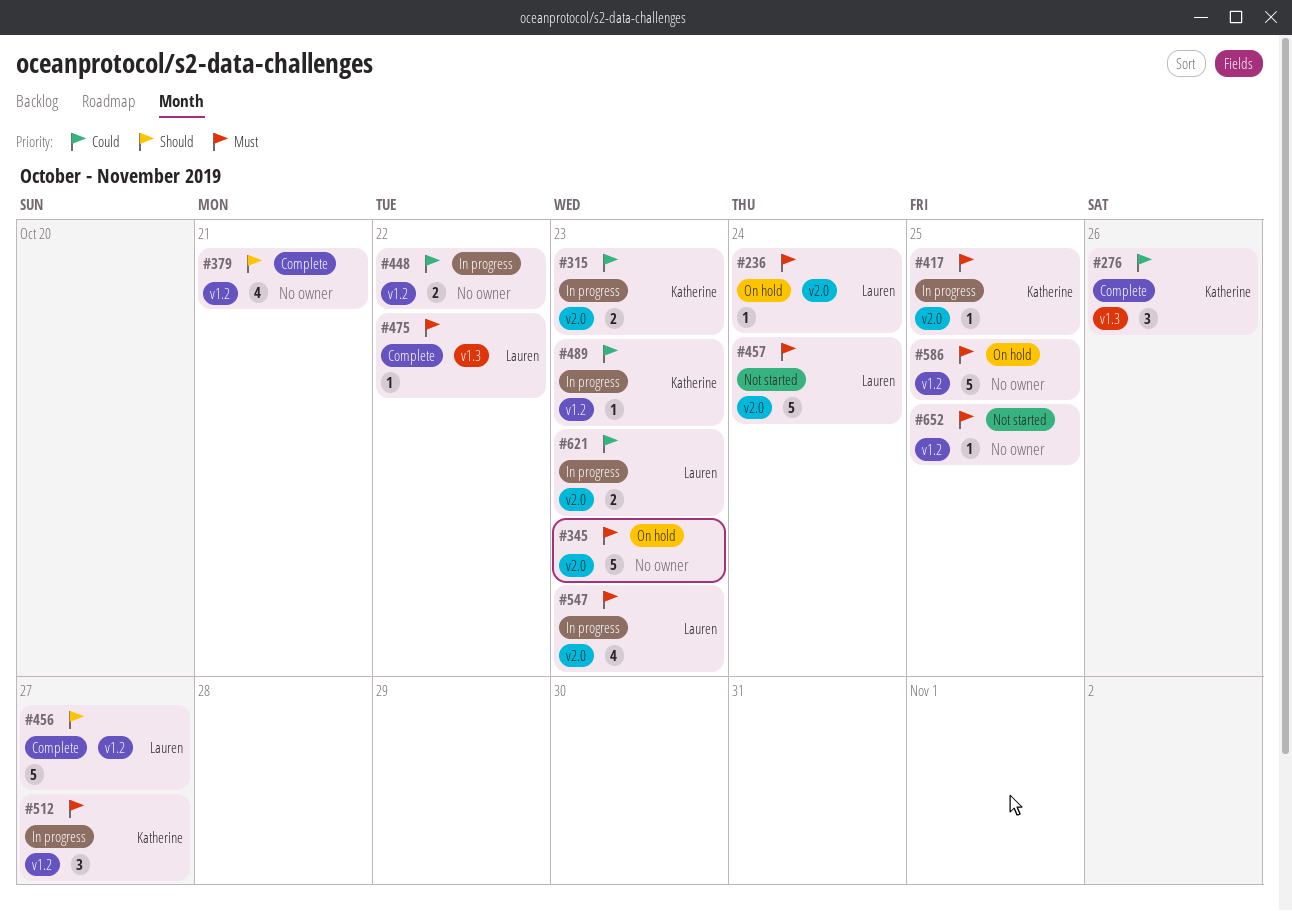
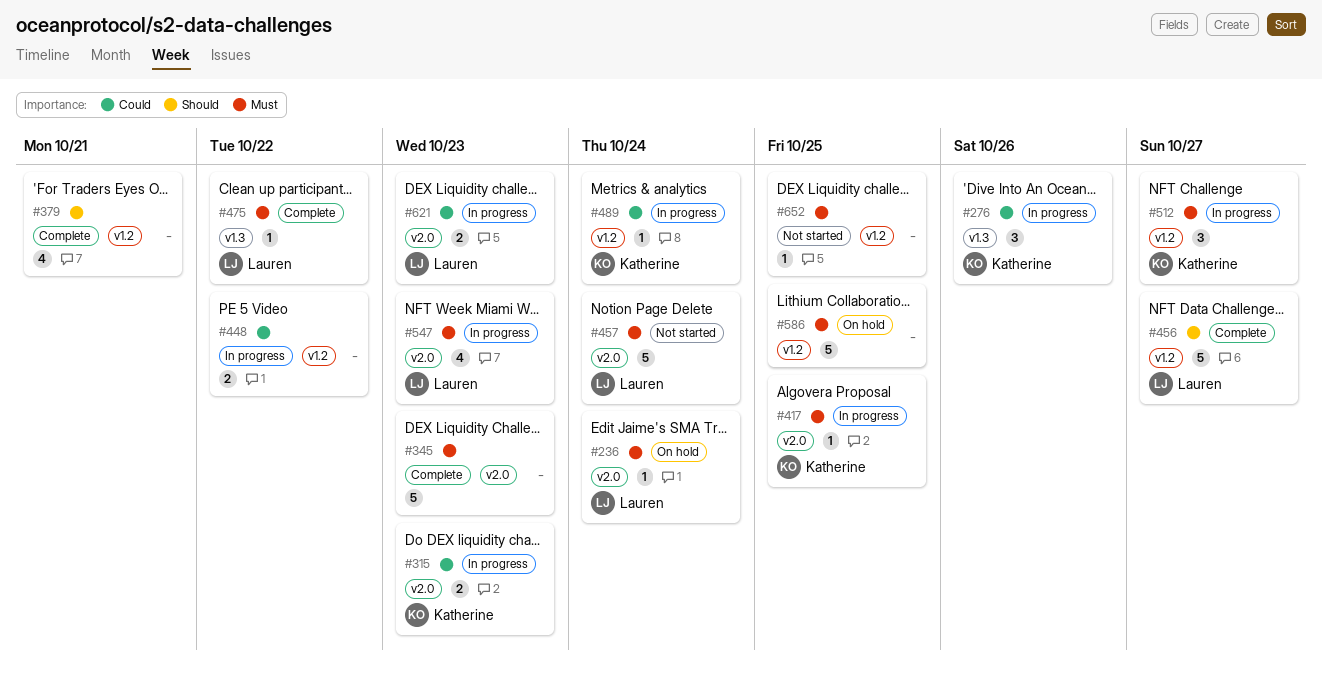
#276, status: Complete -> In progress
#345, status: On hold -> Complete
#489, due: Oct 23 -> Oct 24

